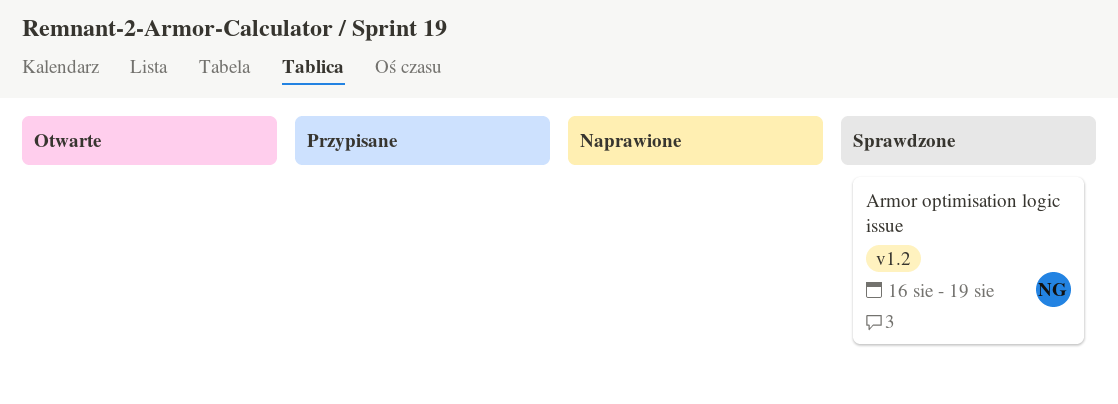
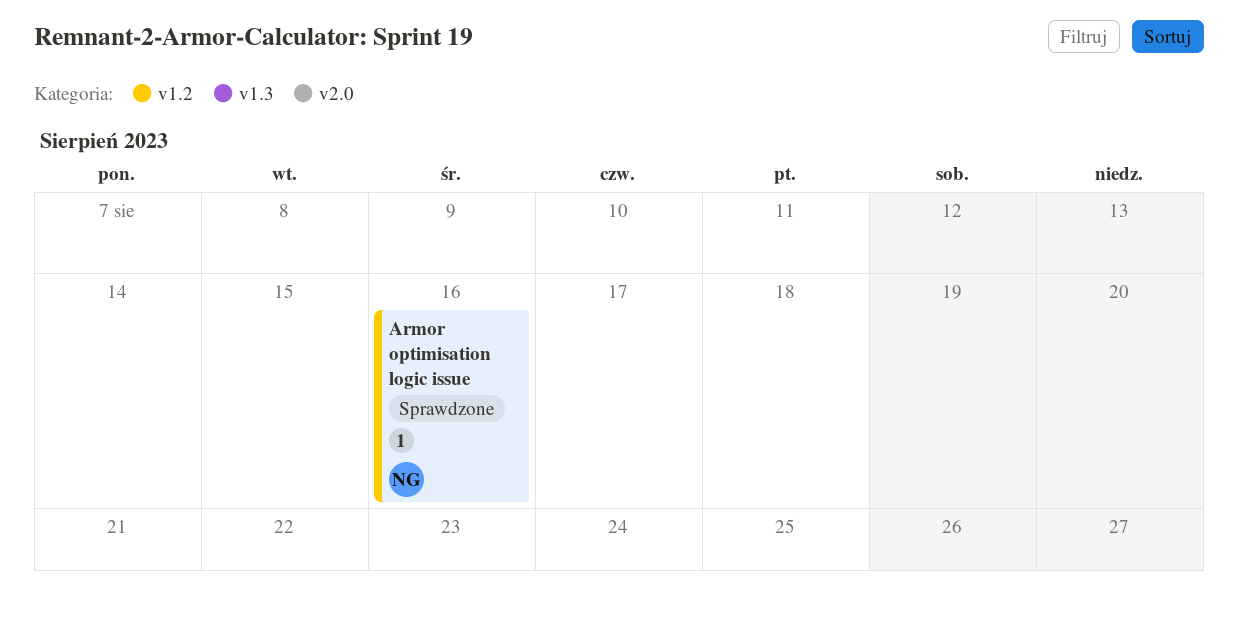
Armor optimisation logic issue, due: Aug 19 -> Aug 16

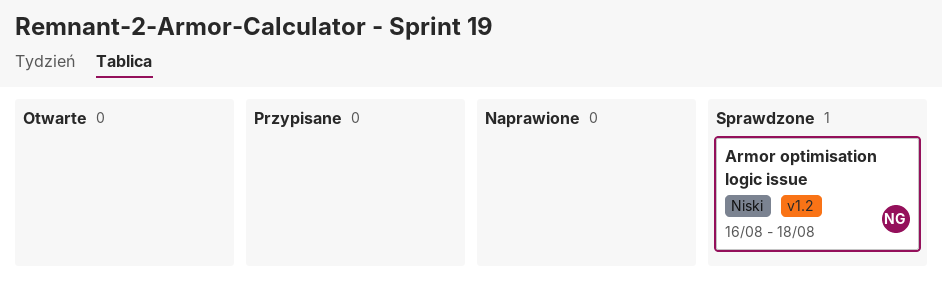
Armor optimisation logic issue, due: Aug 16 -> Aug 18

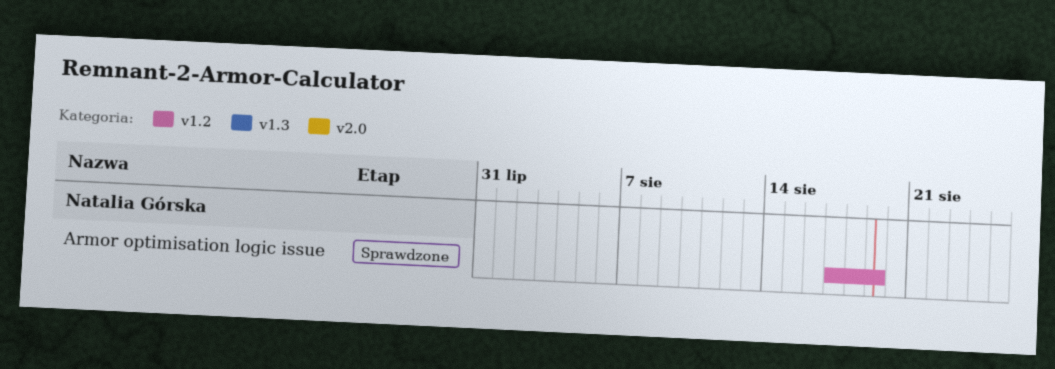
Armor optimisation logic issue, start: Aug 16 -> Aug 17
Armor optimisation logic issue, due: Aug 18 -> Aug 19

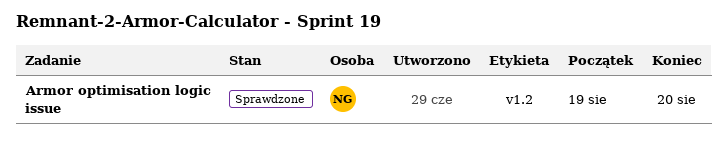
Armor optimisation logic issue, start: Aug 17 -> Aug 19
Armor optimisation logic issue, due: Aug 19 -> Aug 20

